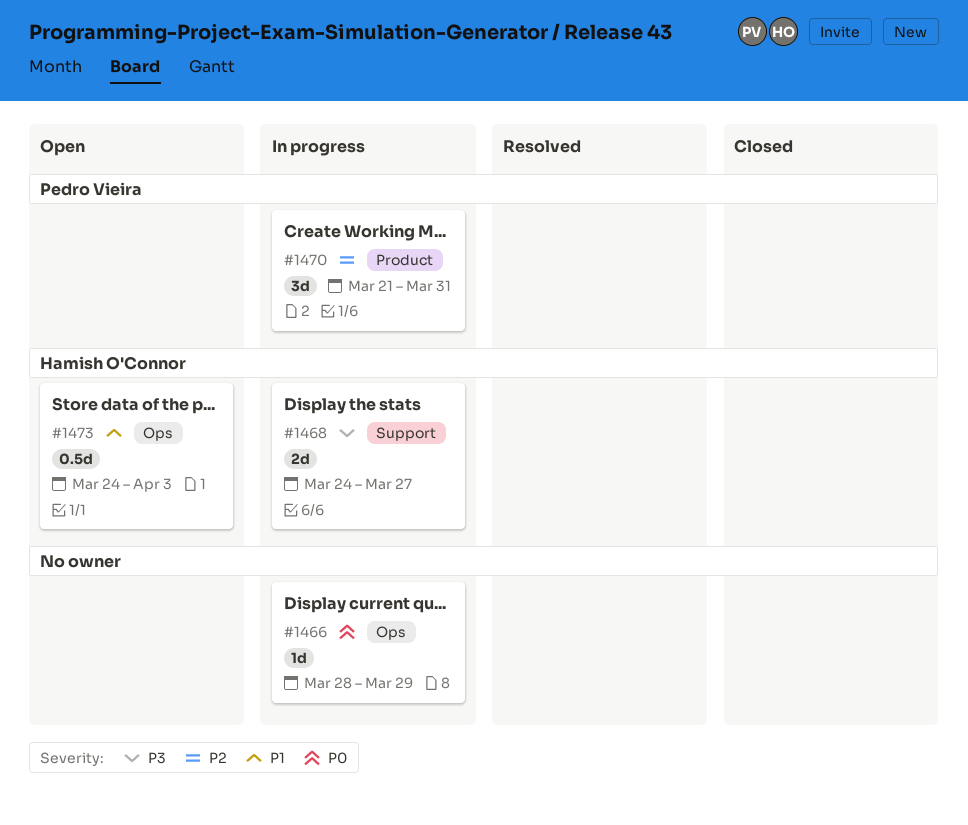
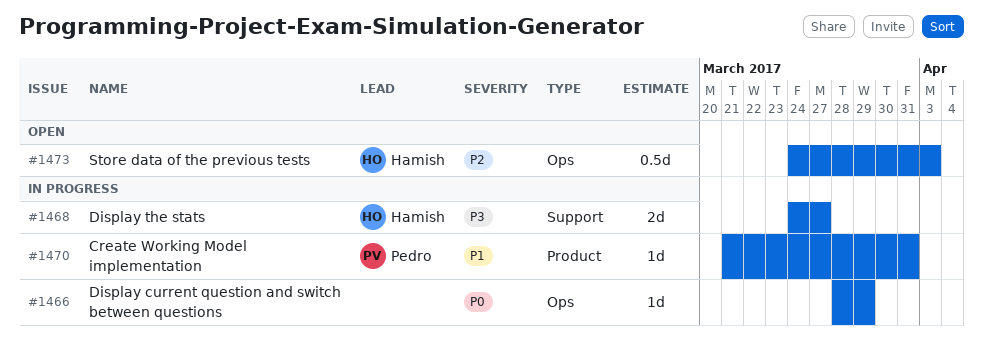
#1470, priority: P2 -> P1
#1470, estimate: 3d -> 1d
#1473, priority: P1 -> P2

